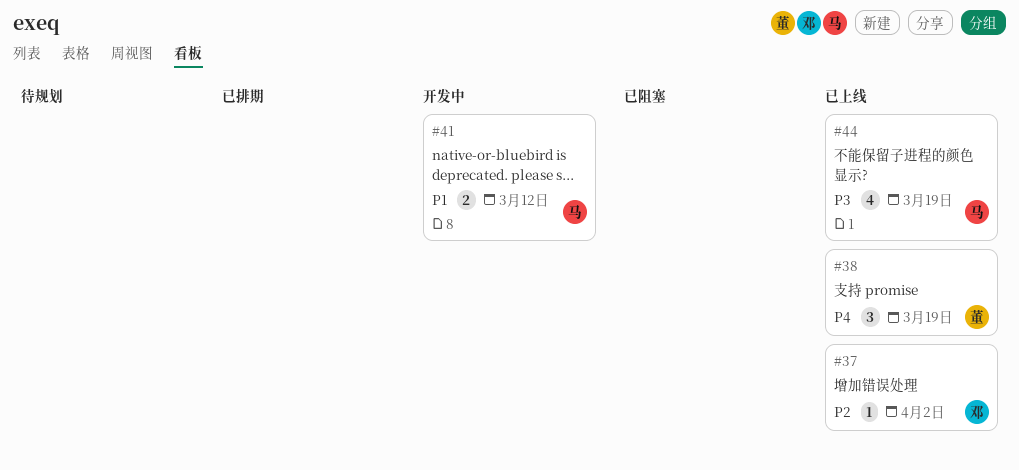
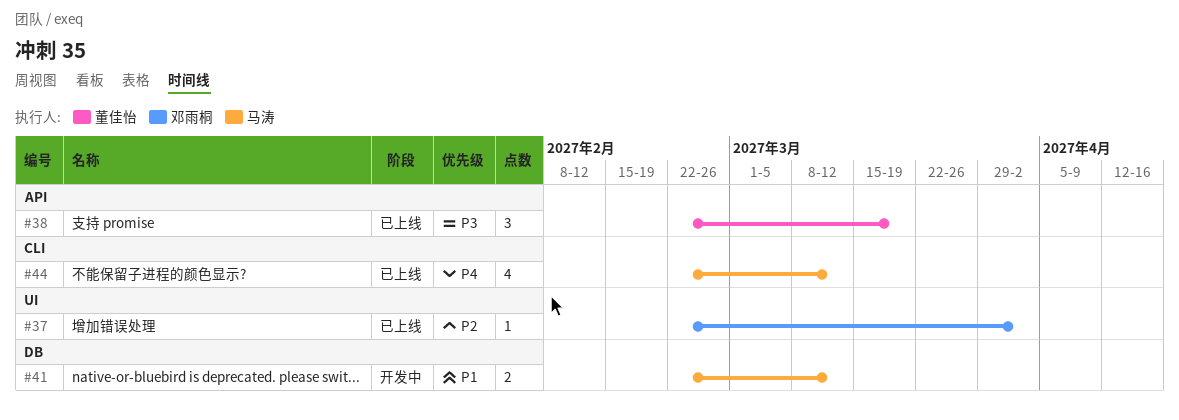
#38, priority: P4 -> P3
#44, priority: P3 -> P4
#44, due: Mar 19 -> Mar 12

